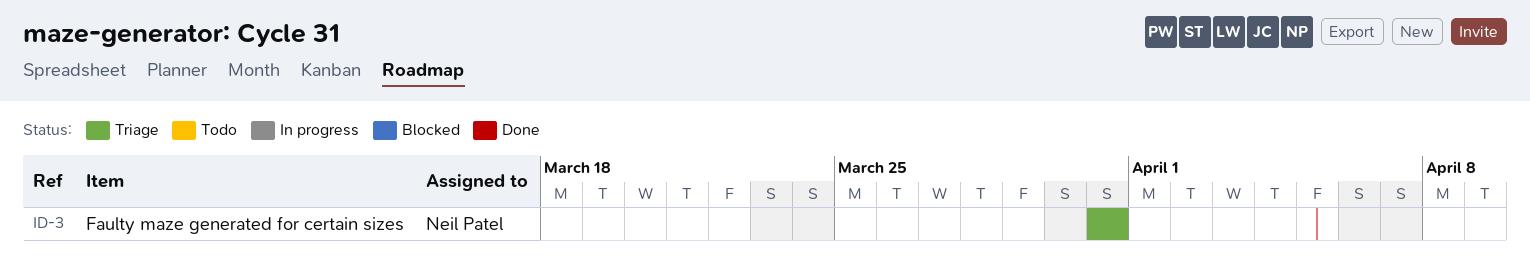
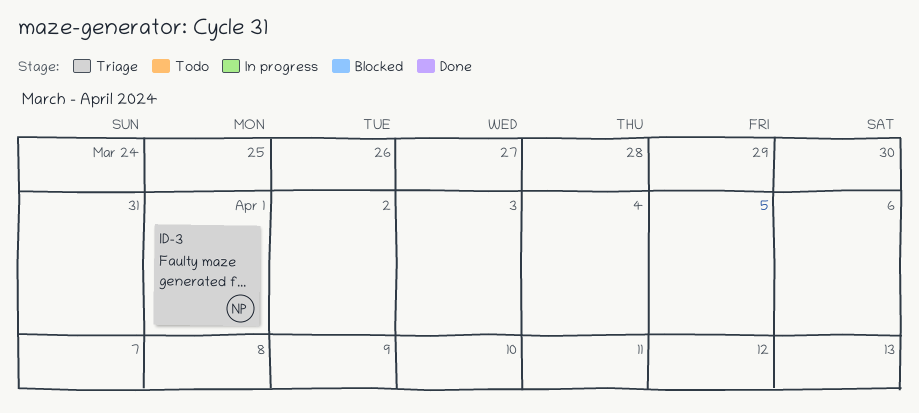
ID-3, due: Mar 31 -> Apr 1

